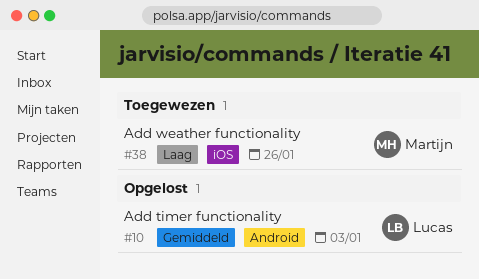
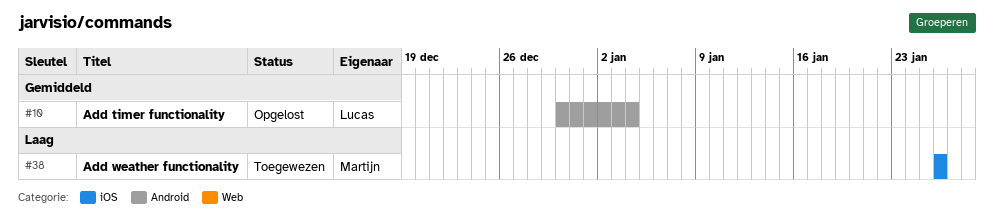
#10, due: Jan 3 -> Jan 4

